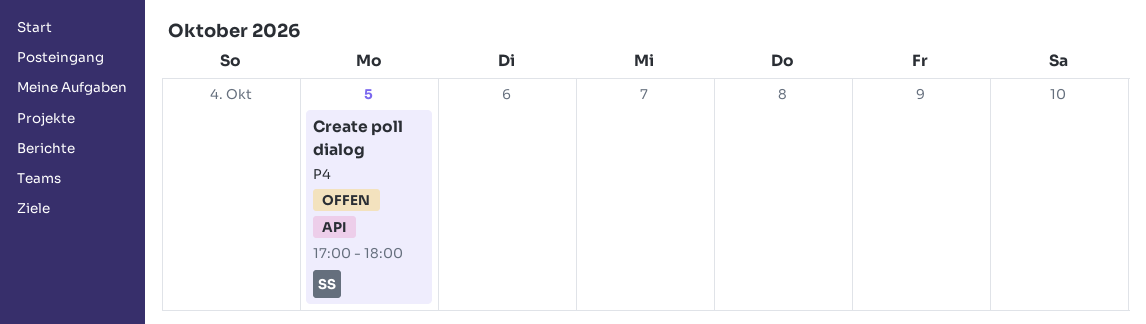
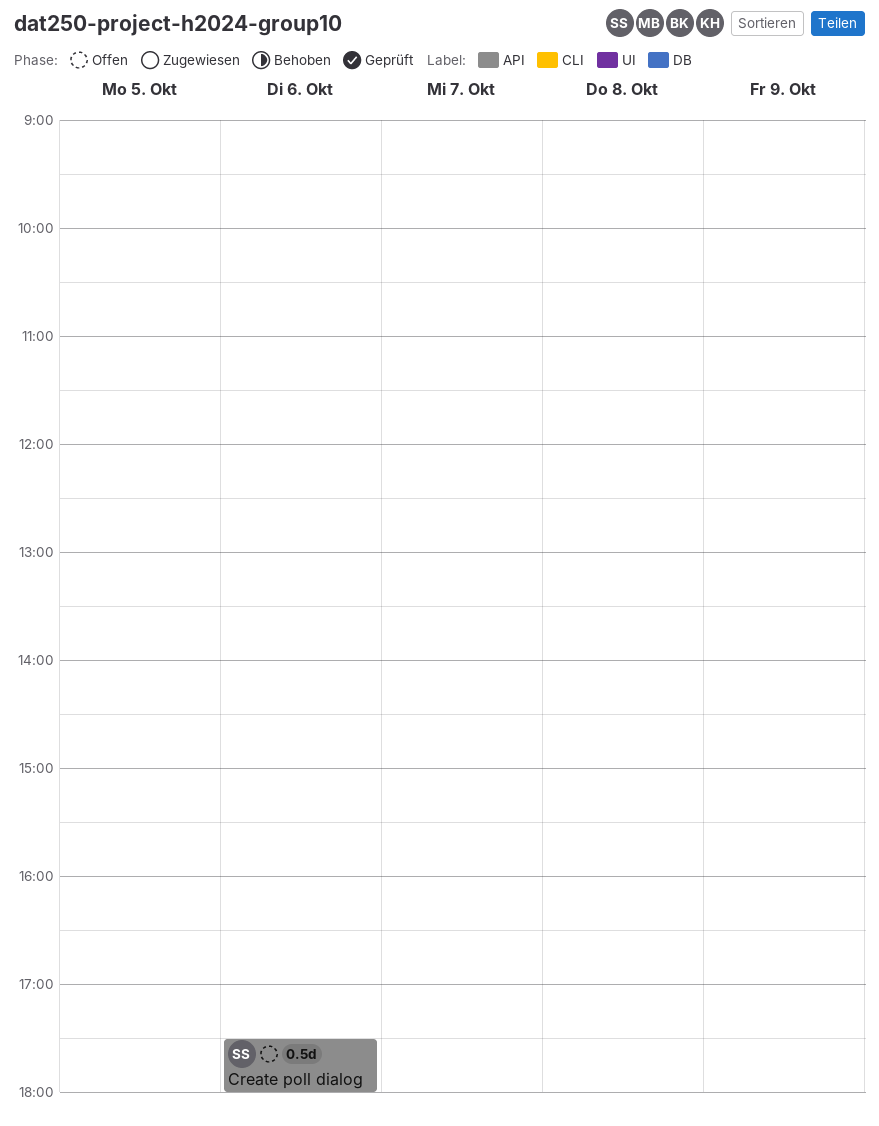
Create poll dialog, day: Oct 5 -> Oct 6
Create poll dialog, begins: 17:00 -> 17:30

